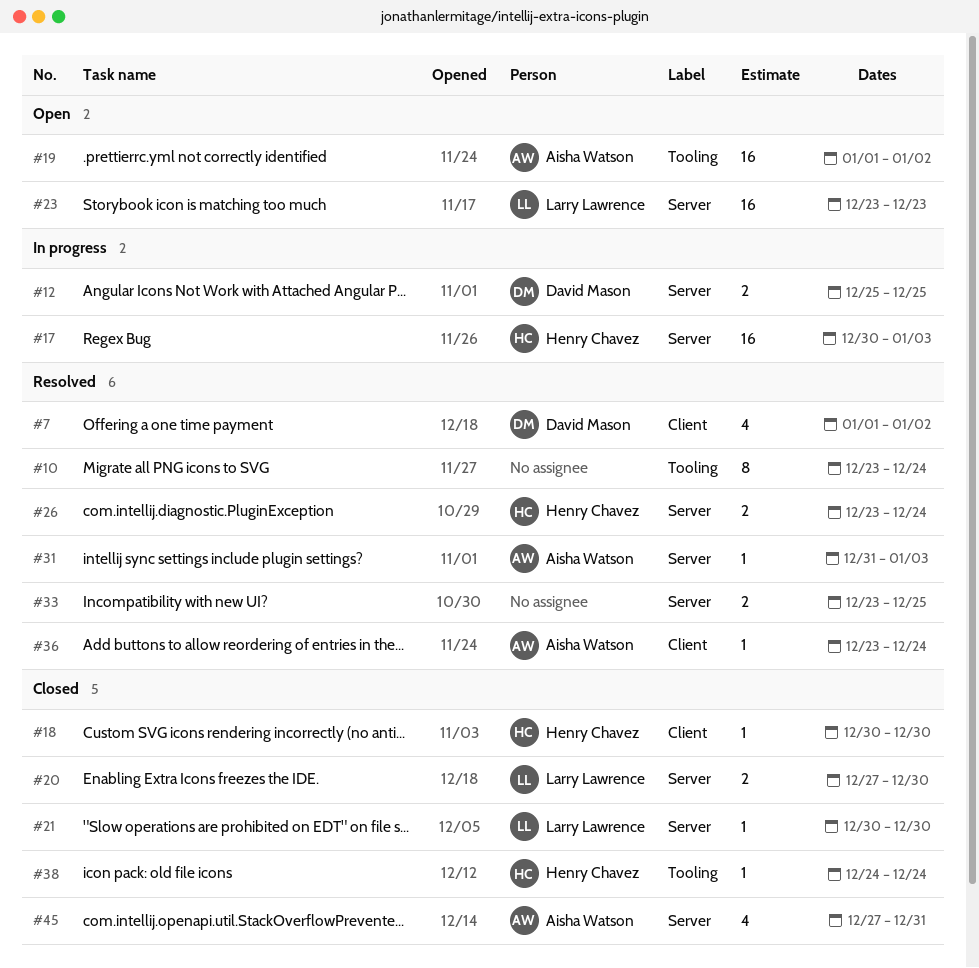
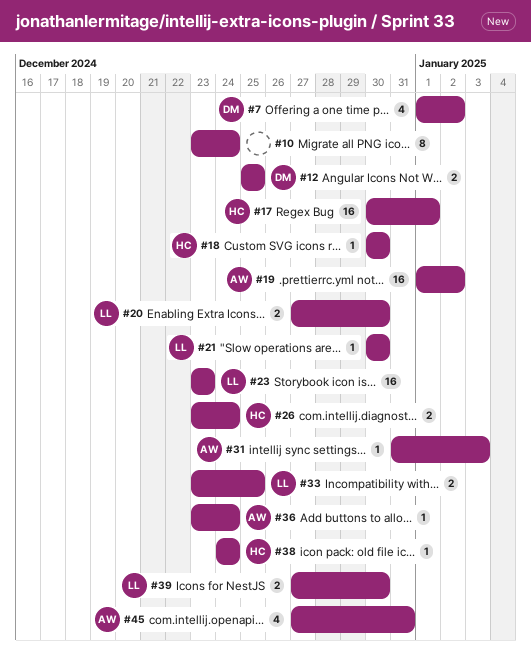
#17, due: Jan 3 -> Jan 1
#33, owner: none -> Larry Lawrence
#39: none -> present

